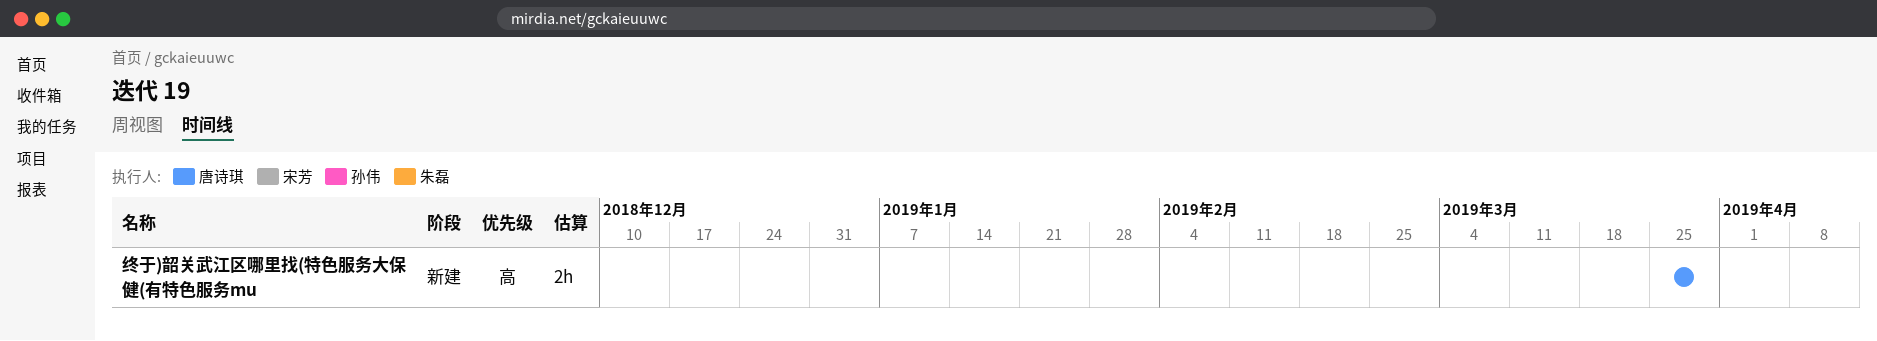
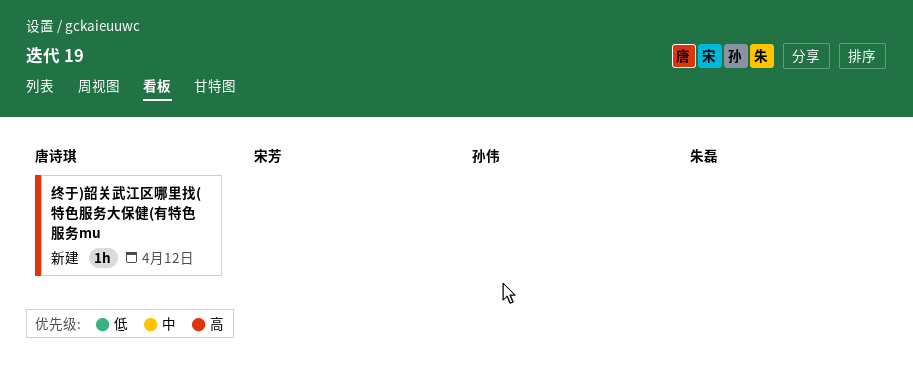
终于)韶关武江区哪里找(特色服务大保健(有特色服务mu, estimate: 2h -> 1h
终于)韶关武江区哪里找(特色服务大保健(有特色服务mu, due: Mar 29 -> Apr 12

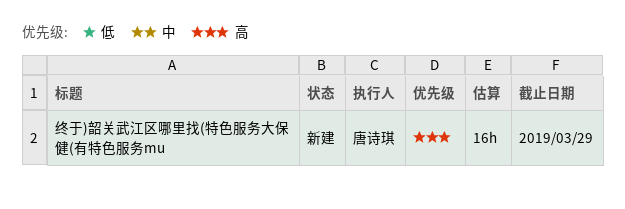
终于)韶关武江区哪里找(特色服务大保健(有特色服务mu, estimate: 1h -> 16h
终于)韶关武江区哪里找(特色服务大保健(有特色服务mu, due: Apr 12 -> Mar 29

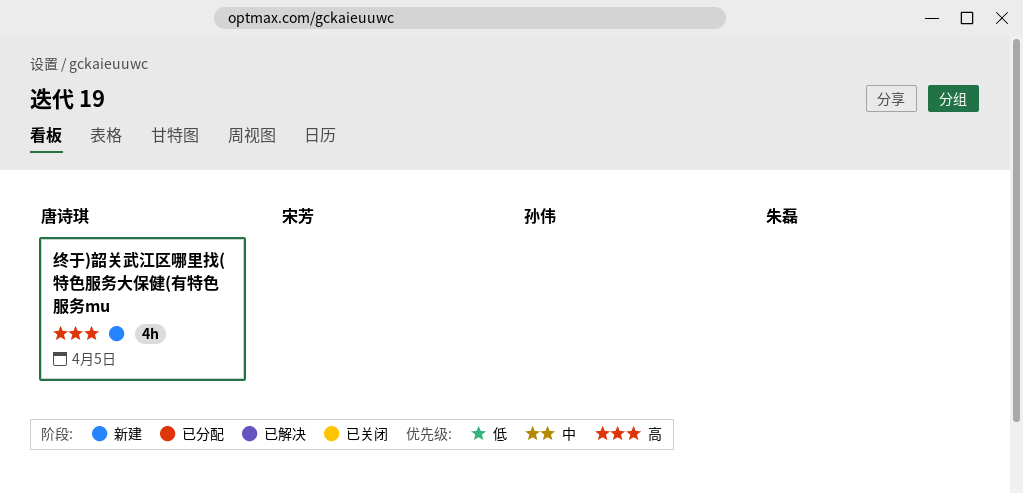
终于)韶关武江区哪里找(特色服务大保健(有特色服务mu, estimate: 16h -> 4h
终于)韶关武江区哪里找(特色服务大保健(有特色服务mu, due: Mar 29 -> Apr 5

